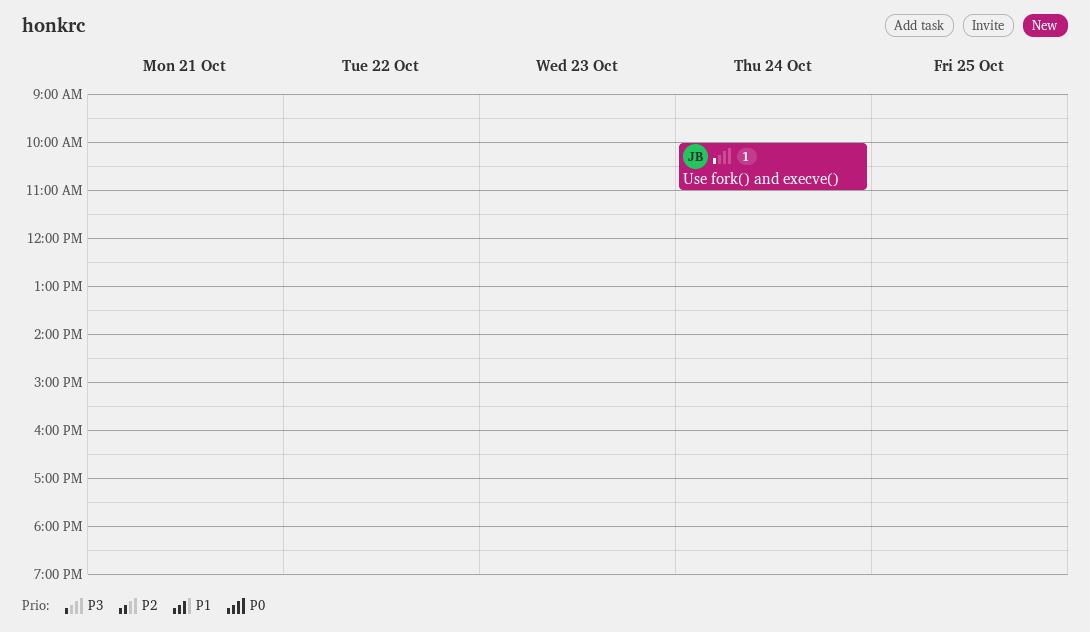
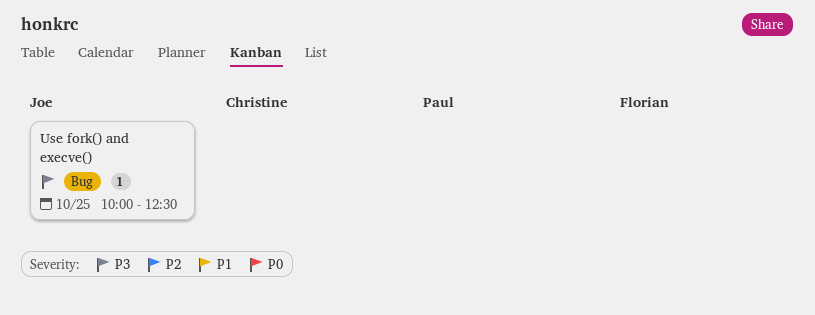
Use fork() and execve(), day: Oct 24 -> Oct 25
Use fork() and execve(), ends: 11:00 -> 12:30

